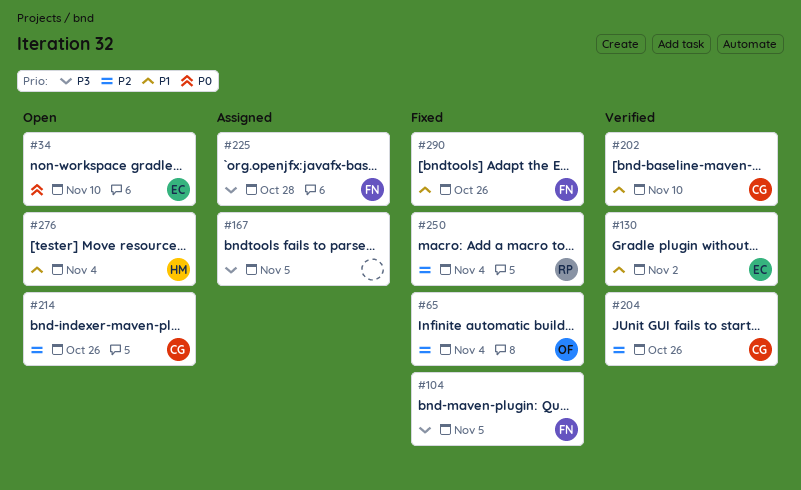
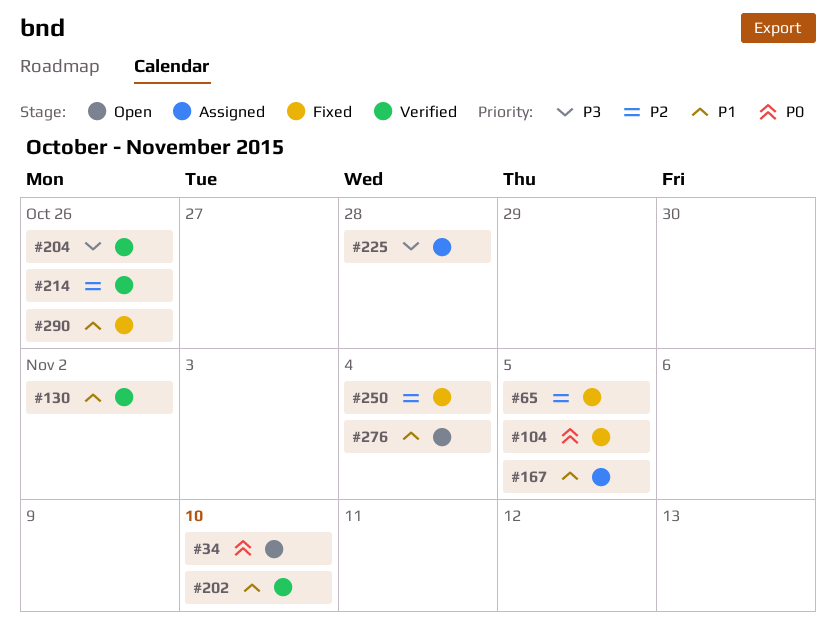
#65, due: Nov 4 -> Nov 5
#104, priority: P3 -> P0
#167, priority: P3 -> P1
#204, priority: P2 -> P3
#214, status: Open -> Verified

